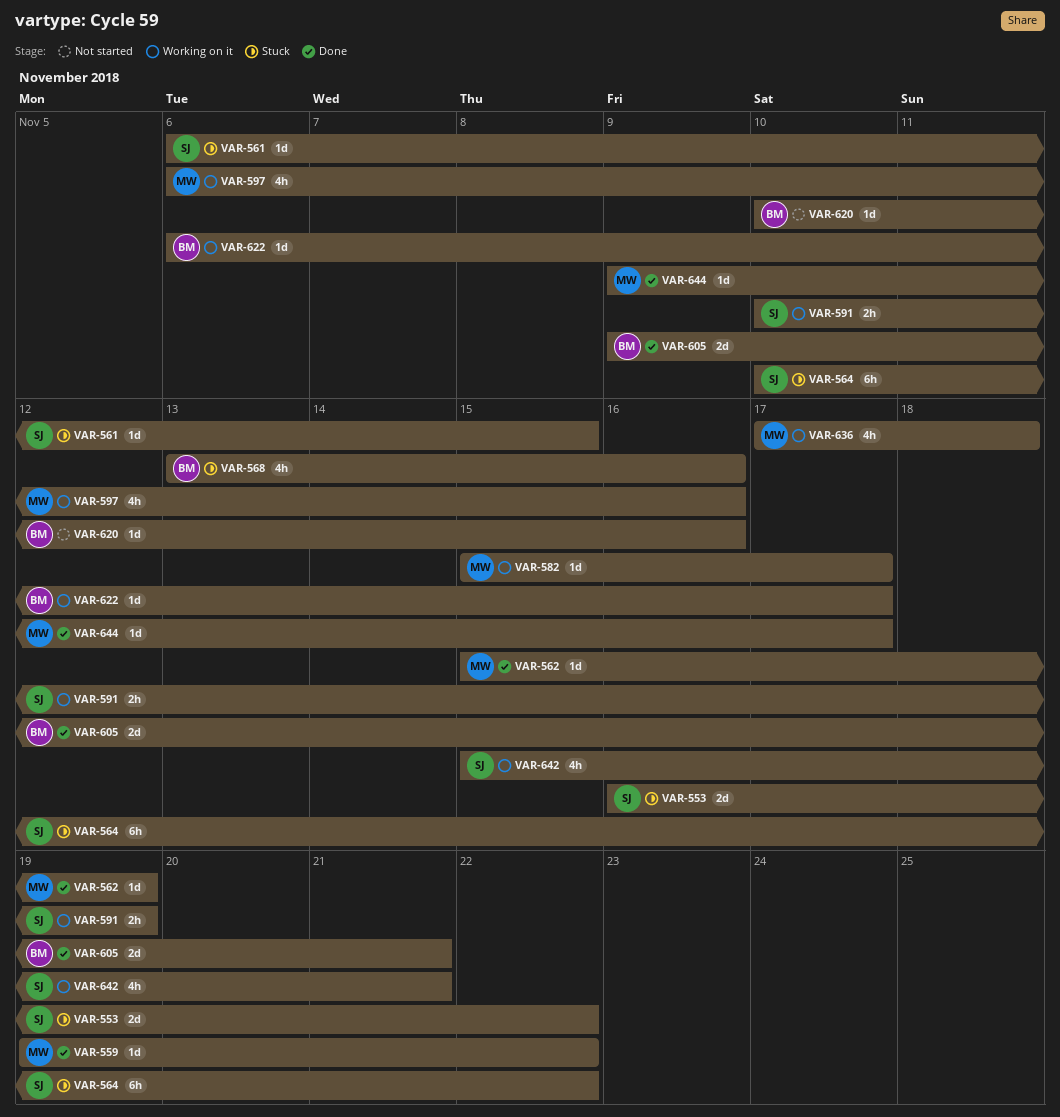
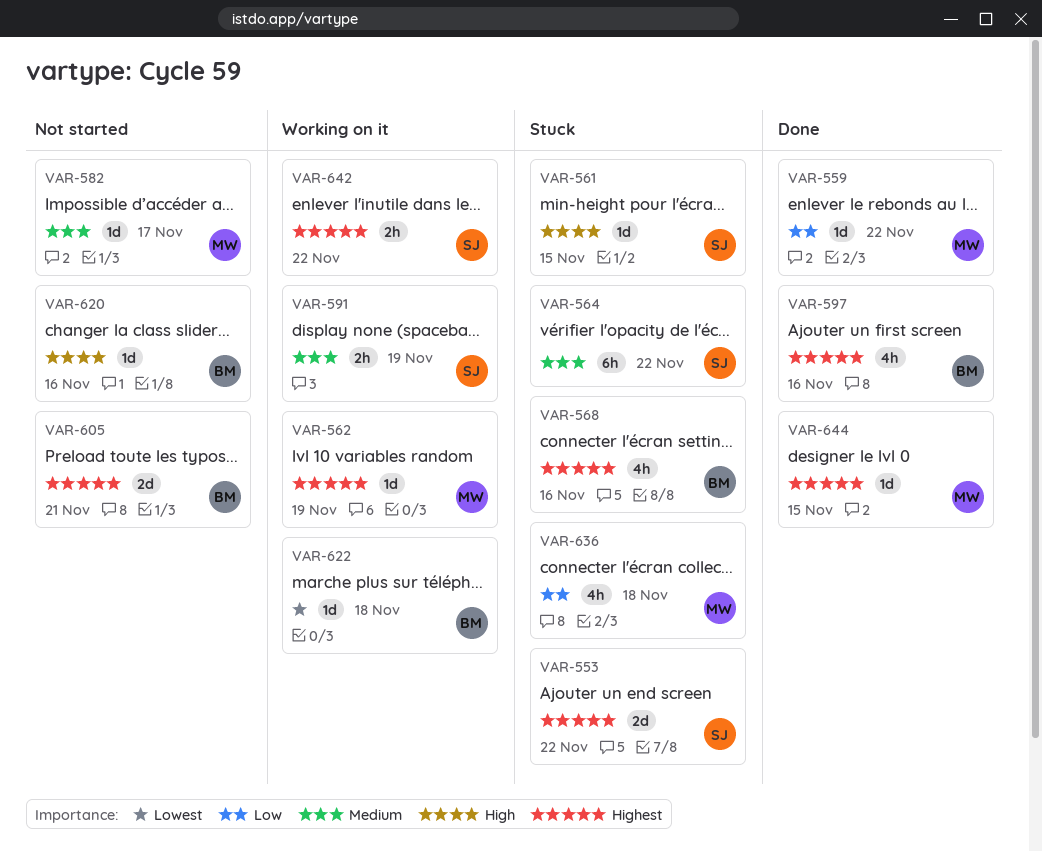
VAR-562, status: Done -> Working on it
VAR-582, status: Working on it -> Not started
VAR-597, status: Working on it -> Done
VAR-597, owner: MW -> BM
VAR-605, status: Done -> Not started
VAR-622, due: Nov 17 -> Nov 18
VAR-636, status: Working on it -> Stuck
VAR-642, estimate: 4h -> 2h
VAR-642, due: Nov 21 -> Nov 22
VAR-644, due: Nov 17 -> Nov 15

